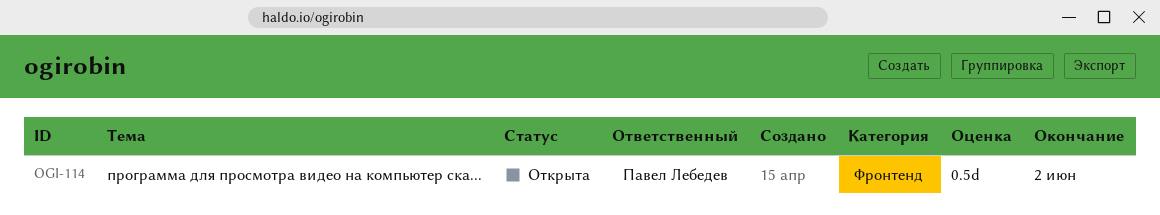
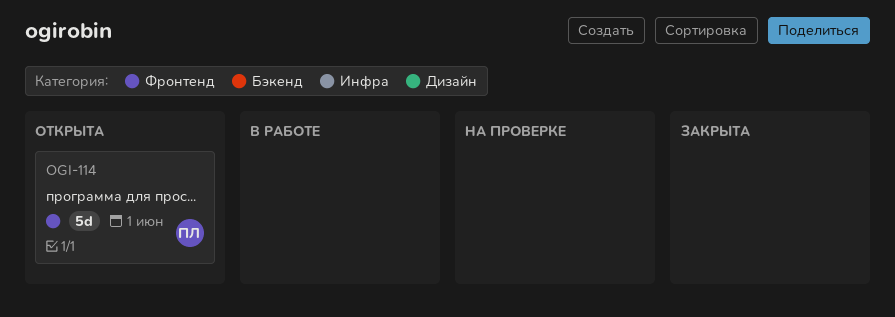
OGI-114, estimate: 0.5d -> 5d
OGI-114, due: Jun 2 -> Jun 1

